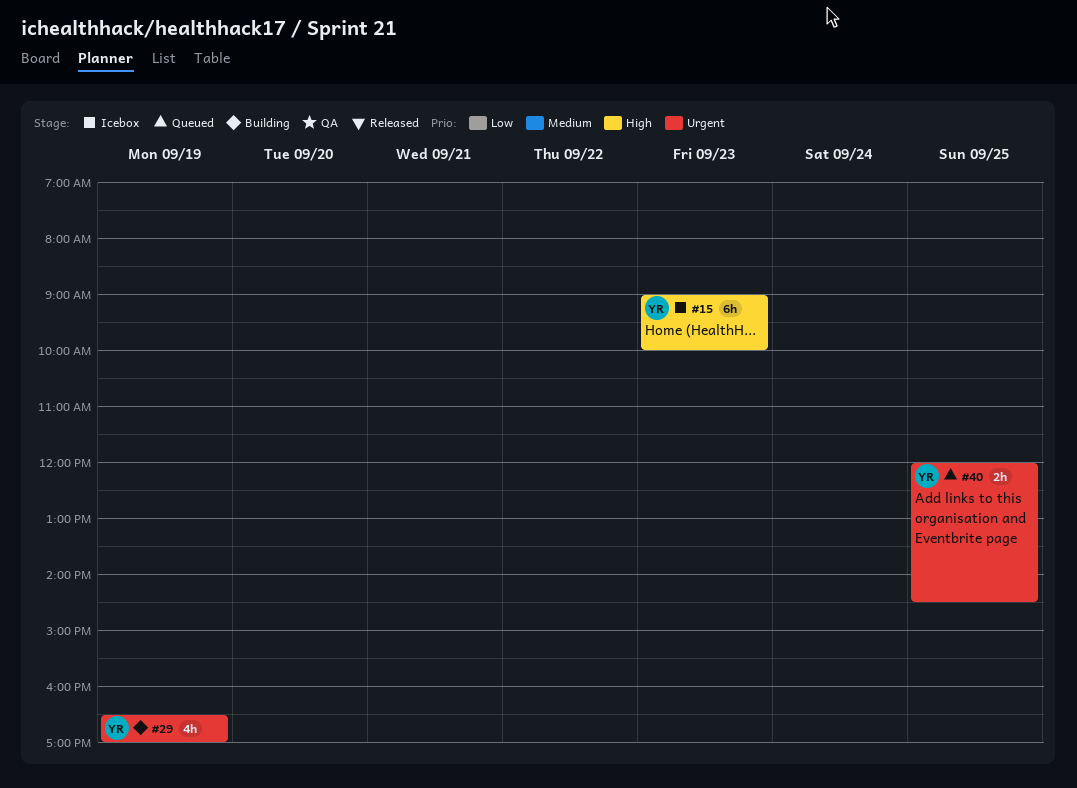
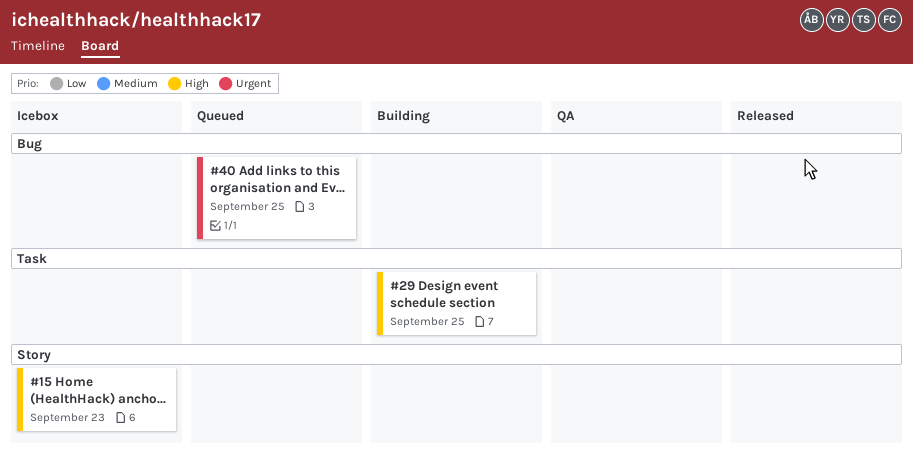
#29, priority: Urgent -> High
#29, day: Sep 19 -> Sep 25

